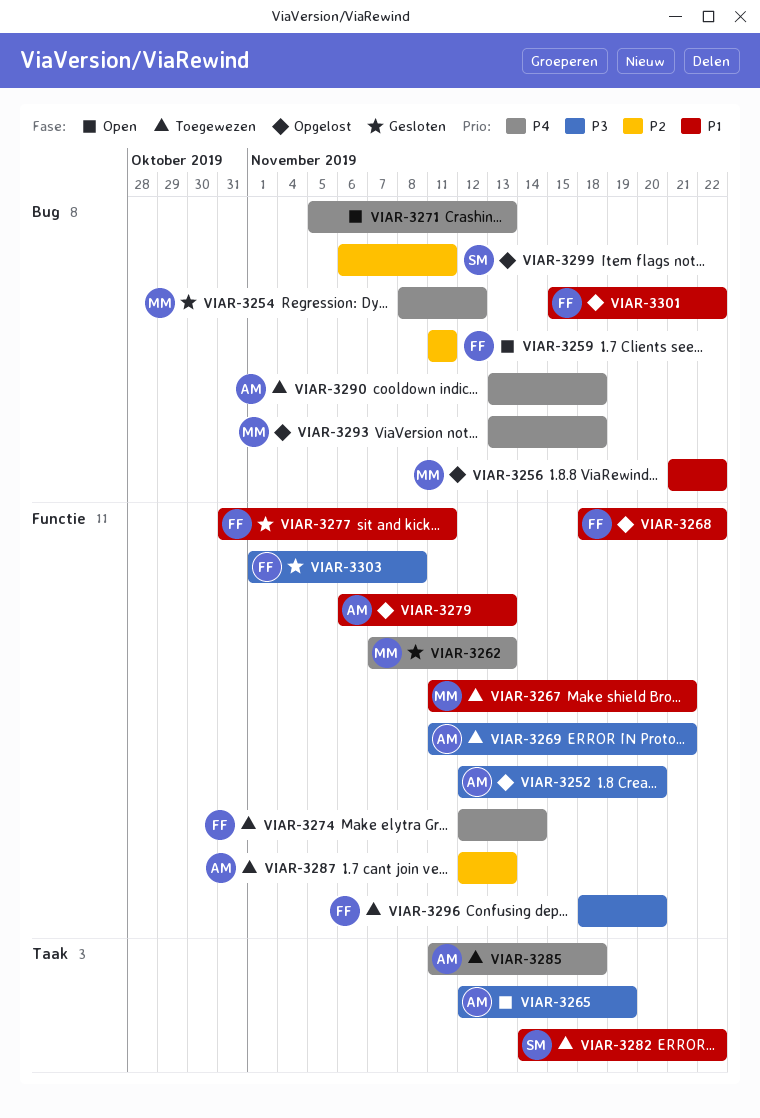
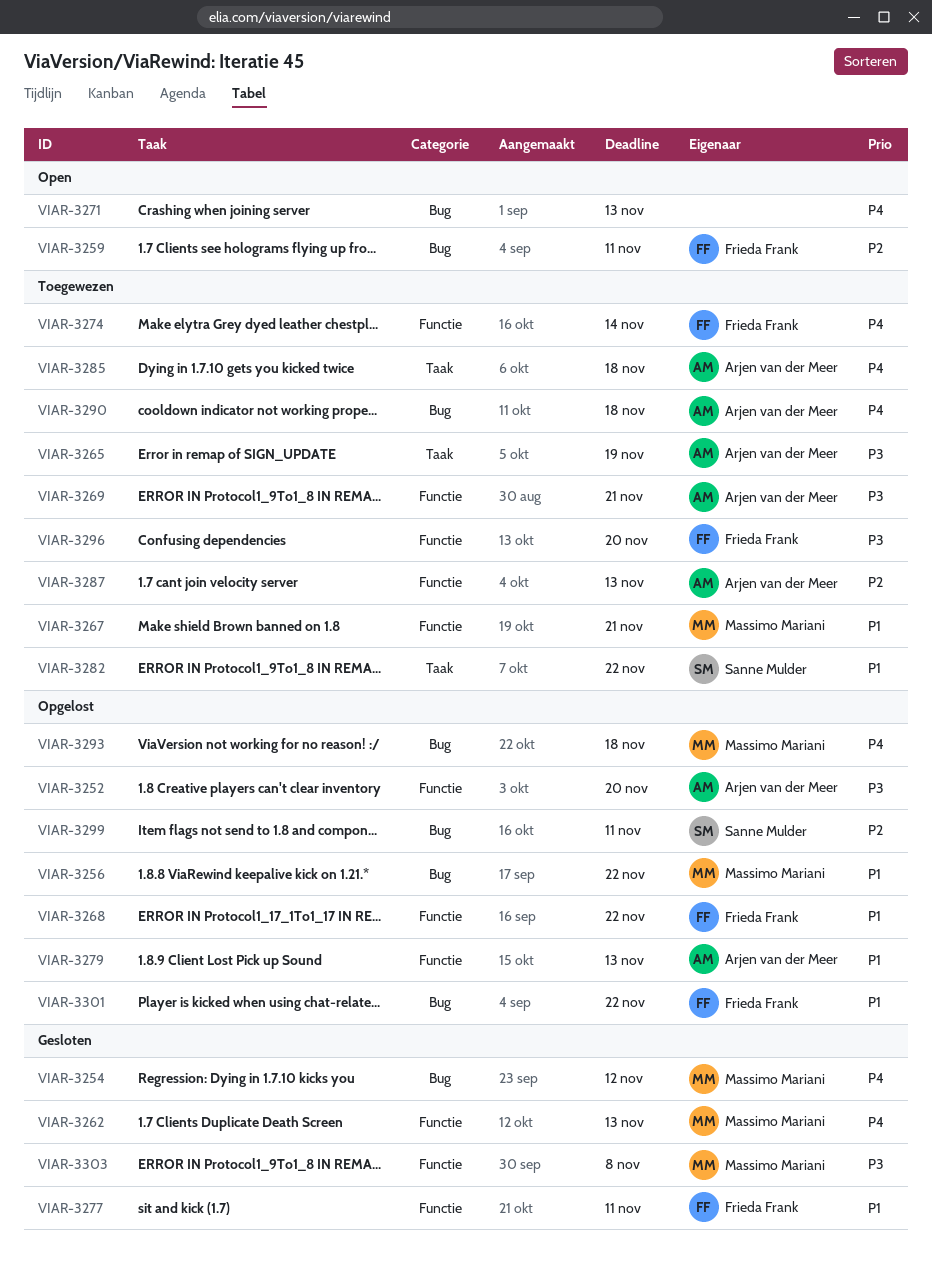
VIAR-3265, status: Open -> Toegewezen
VIAR-3303, owner: Frieda Frank -> Massimo Mariani

